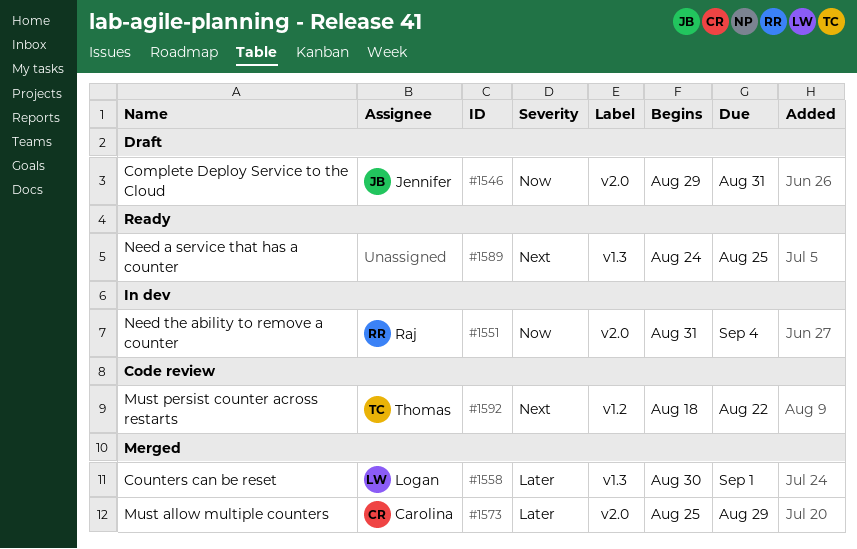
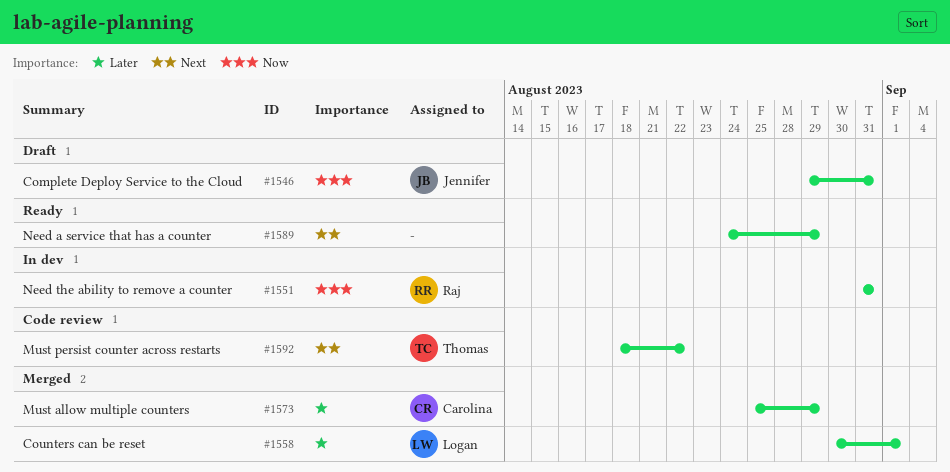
#1551, due: Sep 4 -> Aug 31
#1589, due: Aug 25 -> Aug 29

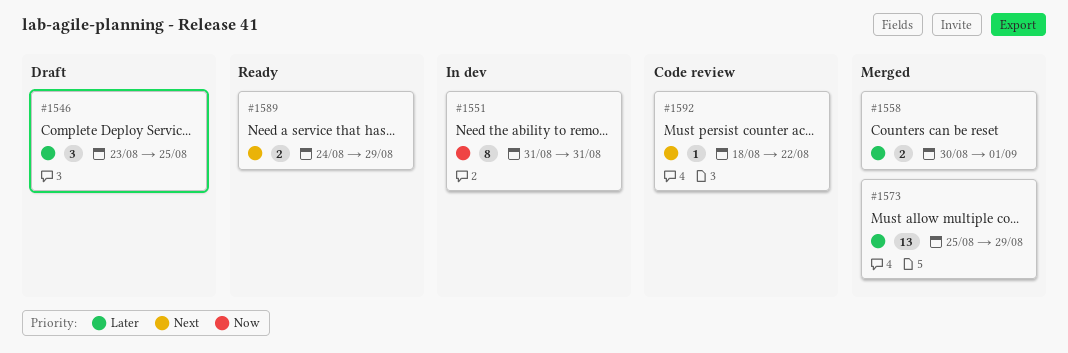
#1546, priority: Now -> Later
#1546, start: Aug 29 -> Aug 23
#1546, due: Aug 31 -> Aug 25

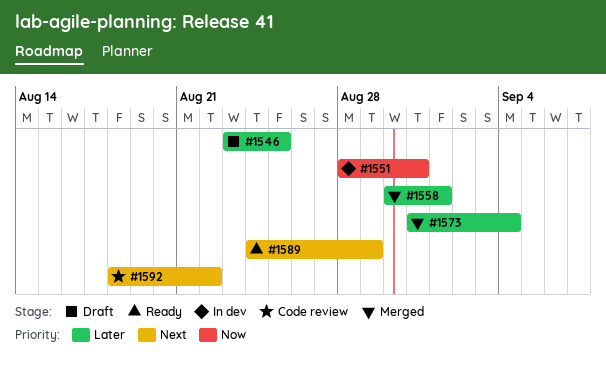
#1551, start: Aug 31 -> Aug 28
#1573, start: Aug 25 -> Aug 31
#1573, due: Aug 29 -> Sep 4

